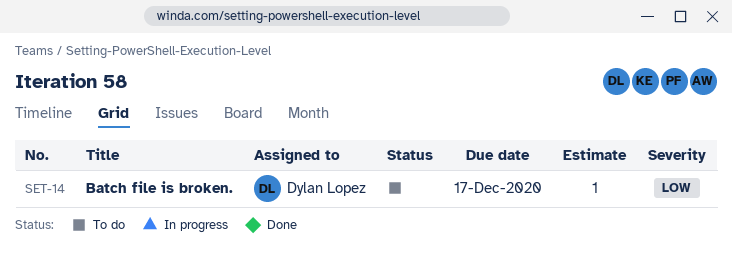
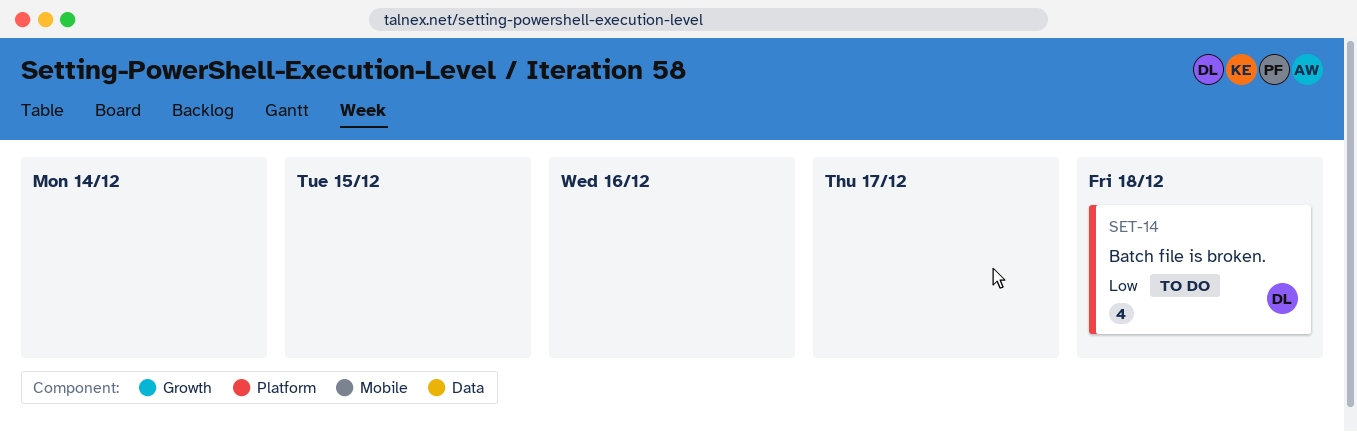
SET-14, estimate: 1 -> 4
SET-14, due: Dec 17 -> Dec 18

